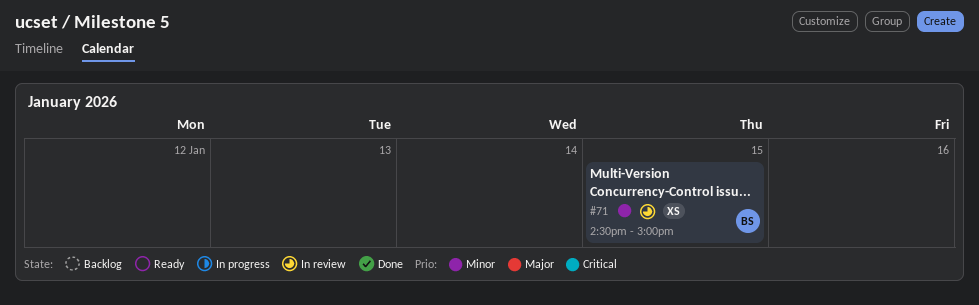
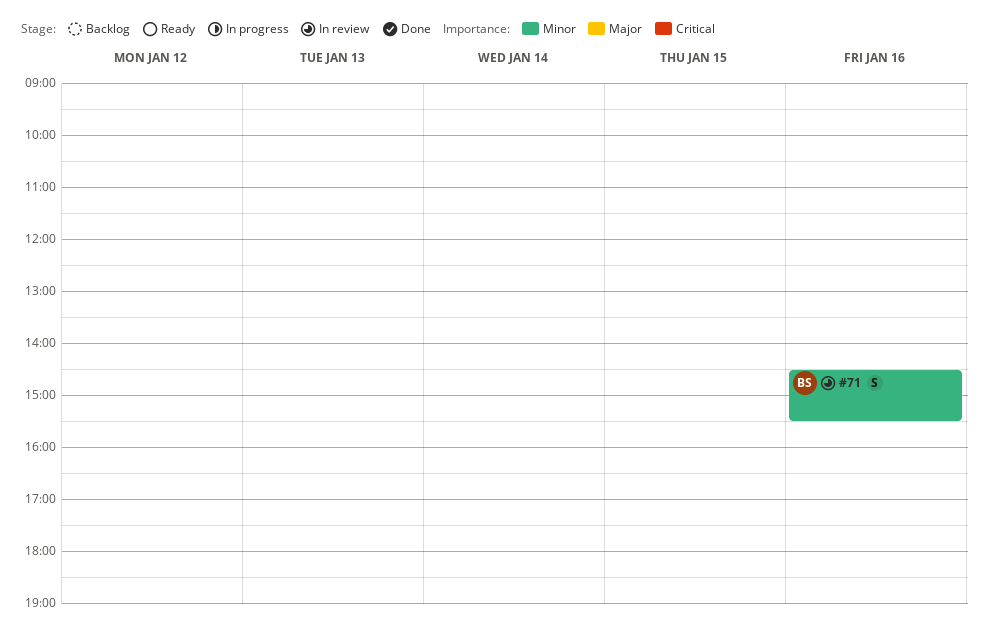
#71, estimate: XS -> S
#71, day: Jan 15 -> Jan 16
#71, ends: 15:00 -> 15:30

